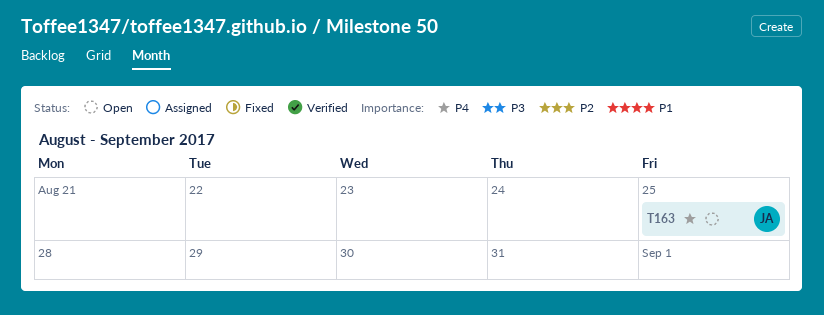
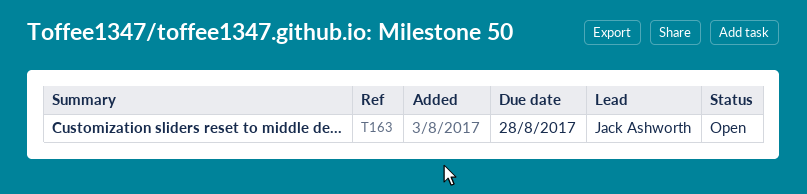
T163, due: Aug 25 -> Aug 28

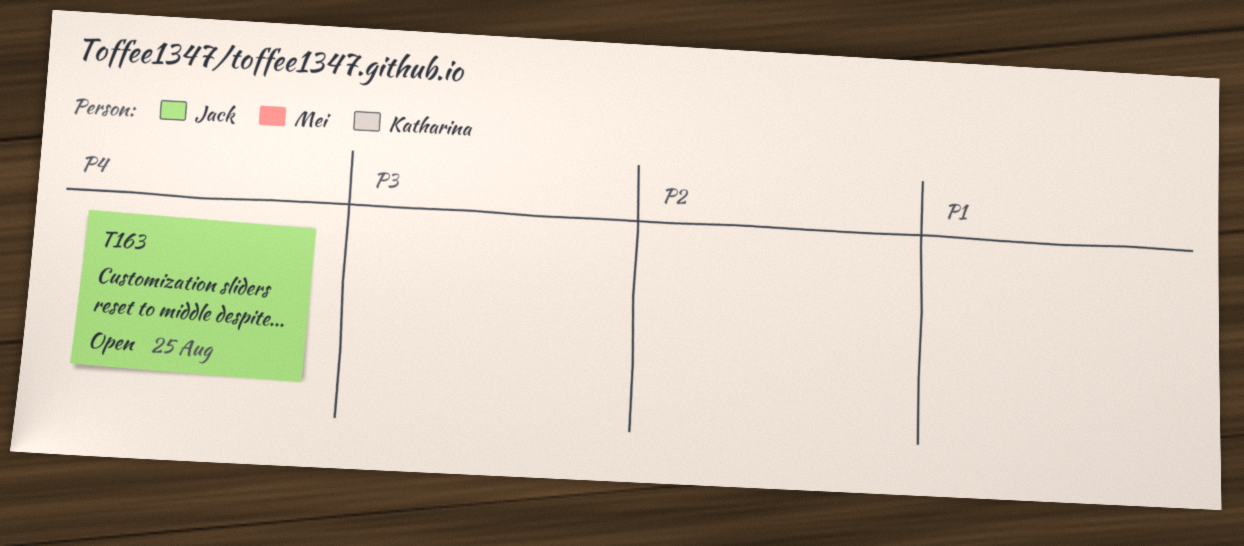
T163, due: Aug 28 -> Aug 25

